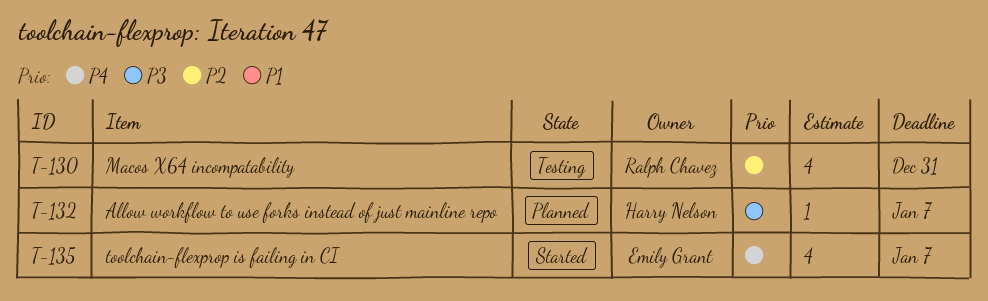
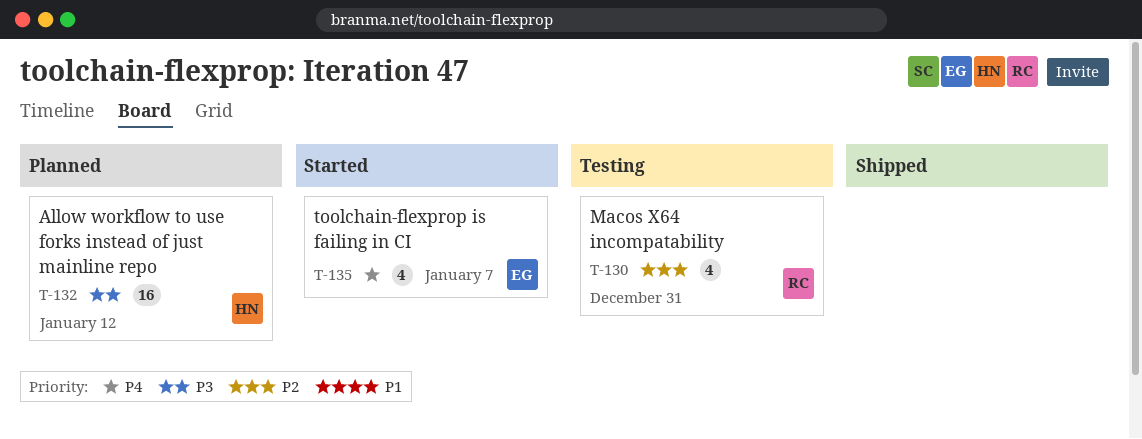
T-132, estimate: 1 -> 16
T-132, due: Jan 7 -> Jan 12

